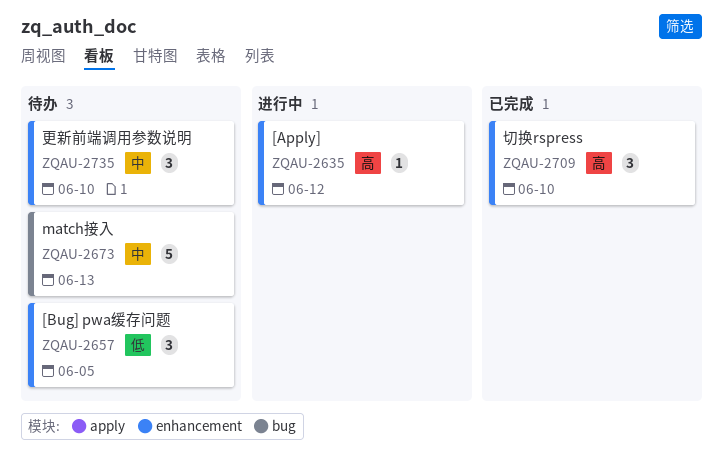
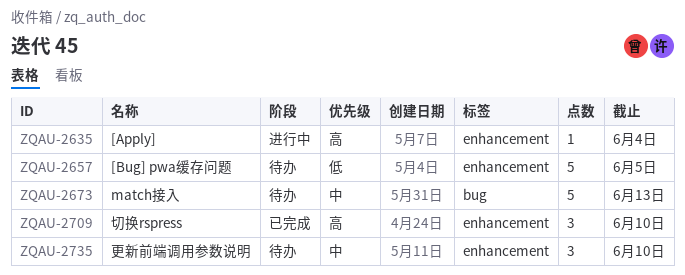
ZQAU-2635, due: Jun 12 -> Jun 4
ZQAU-2657, estimate: 3 -> 5

